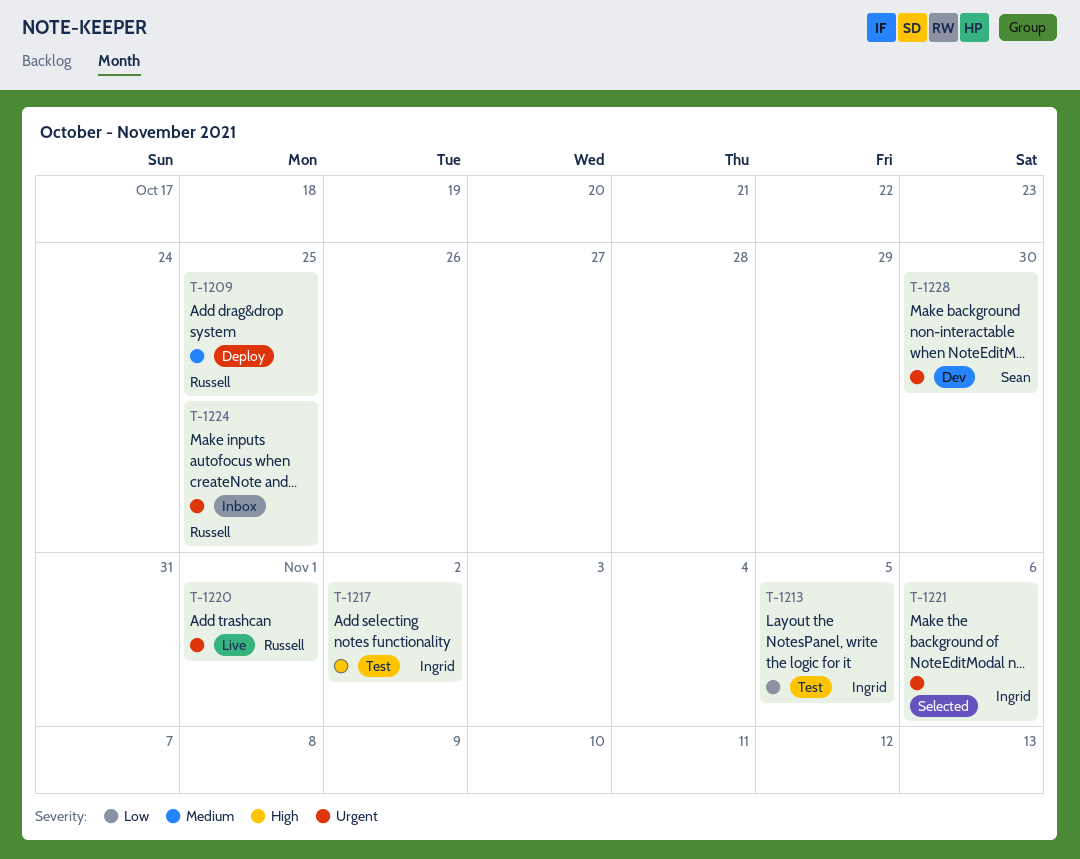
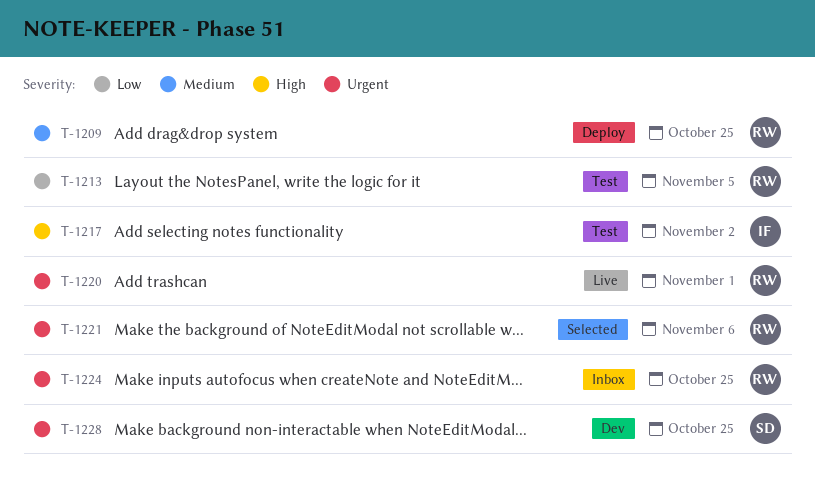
T-1213, owner: Ingrid -> Russell
T-1221, owner: Ingrid -> Russell
T-1228, due: Oct 30 -> Oct 25

